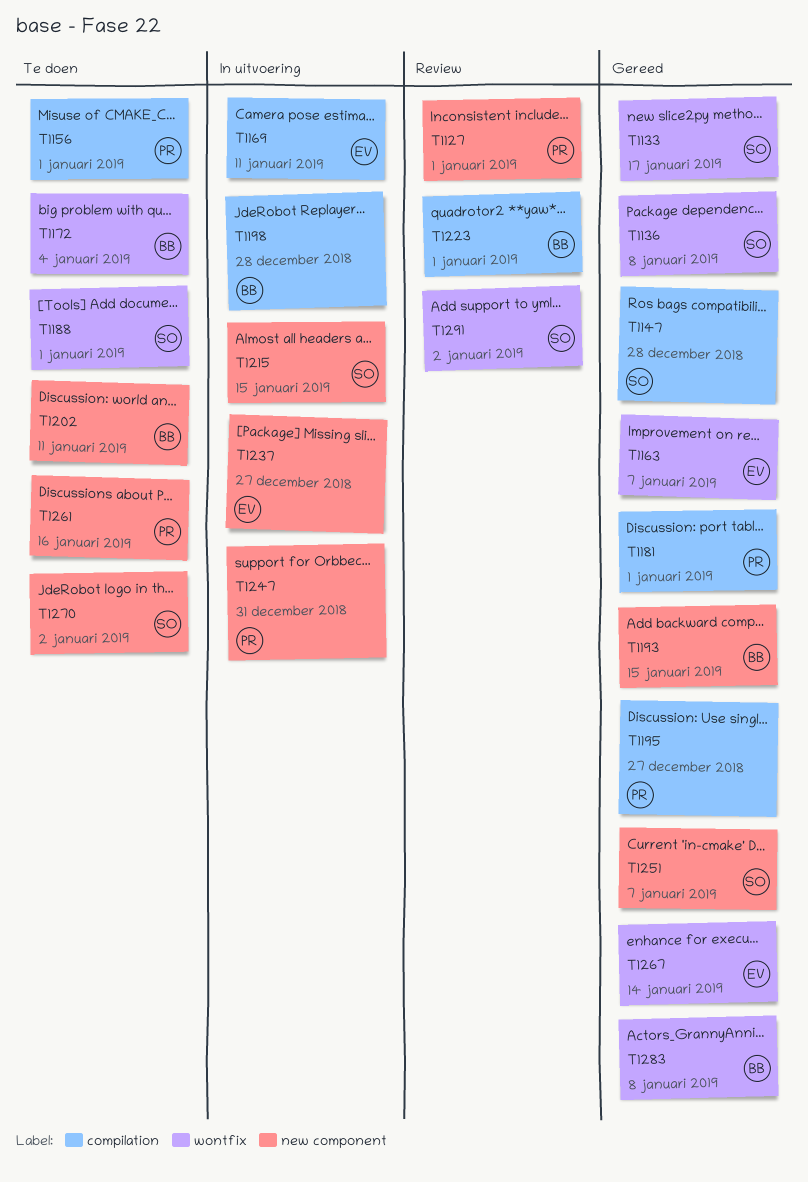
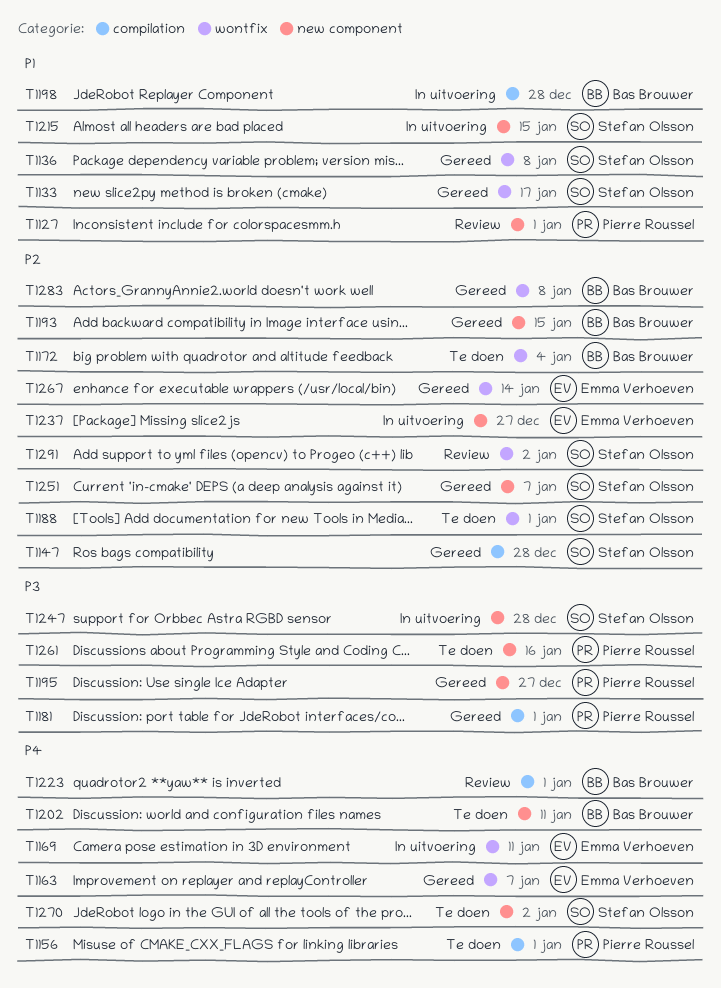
T1169, label: compilation -> wontfix
T1195, label: compilation -> new component
T1247, owner: Pierre Roussel -> Stefan Olsson
T1247, due: Dec 31 -> Dec 28

